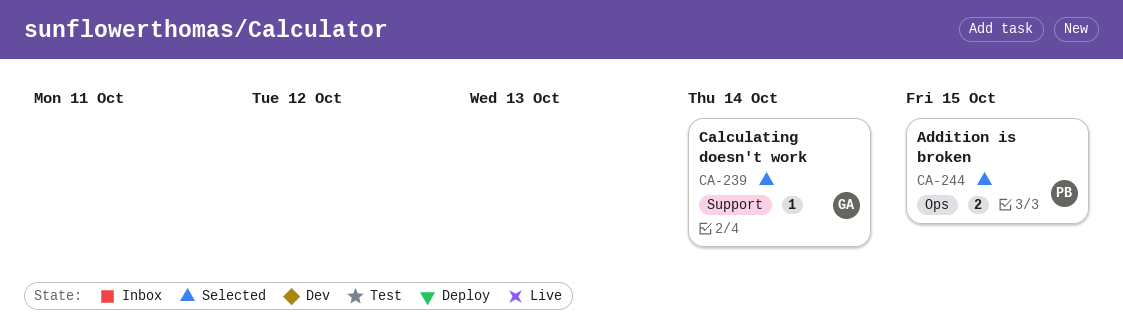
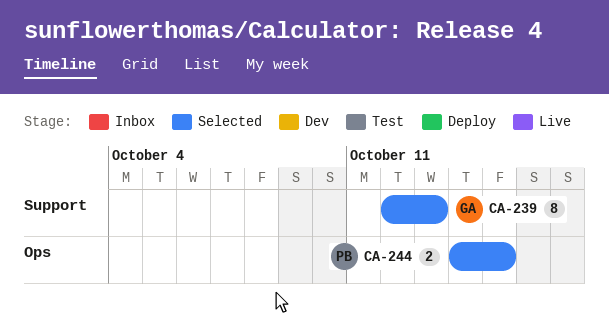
CA-239, estimate: 1 -> 8
CA-239, due: Oct 14 -> Oct 13

